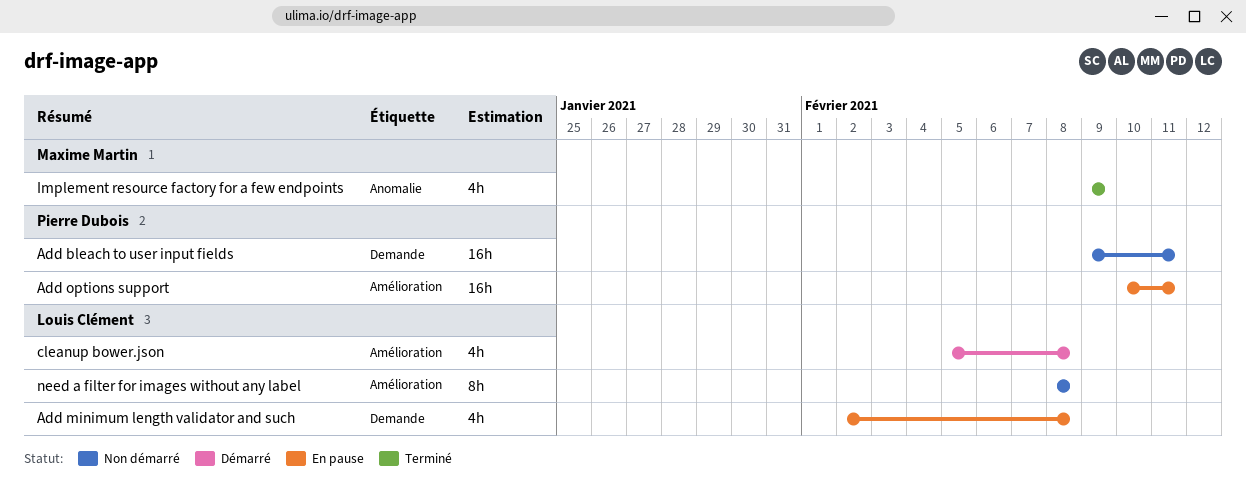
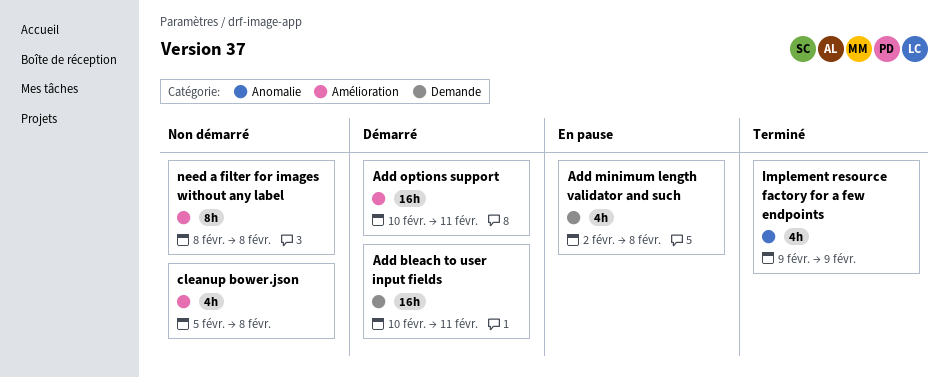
Add bleach to user input fields, status: Non démarré -> Démarré
Add bleach to user input fields, start: Feb 9 -> Feb 10
Add options support, status: En pause -> Démarré
cleanup bower.json, status: Démarré -> Non démarré

